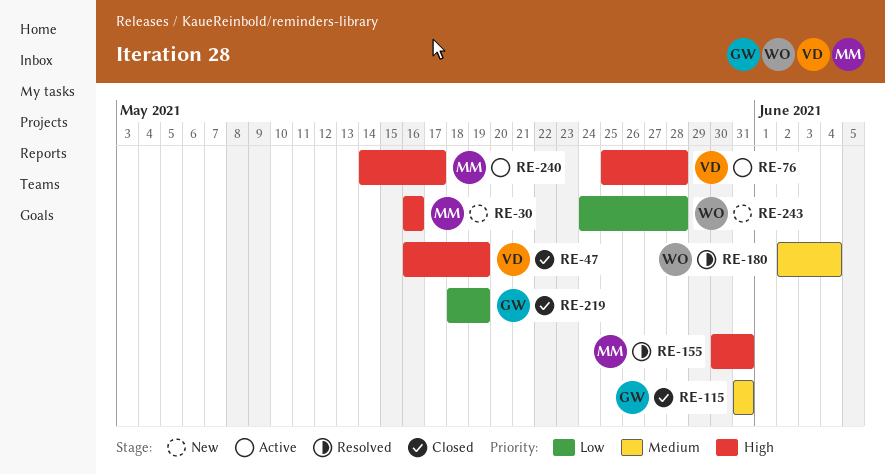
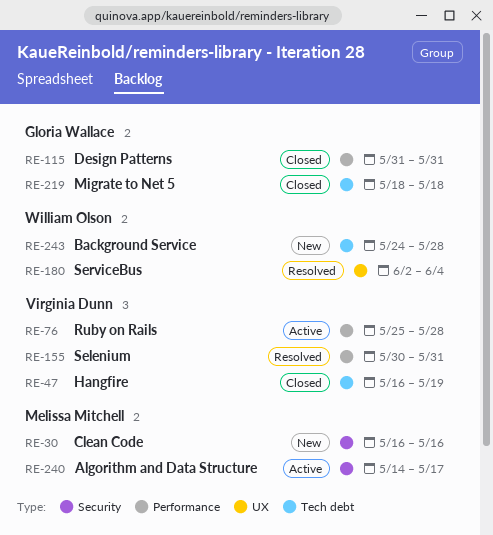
RE-155, owner: Melissa Mitchell -> Virginia Dunn
RE-219, due: May 19 -> May 18

